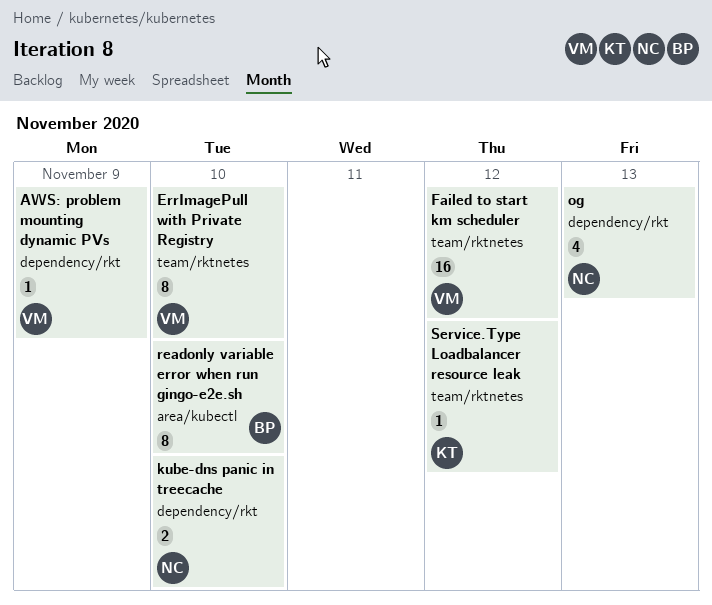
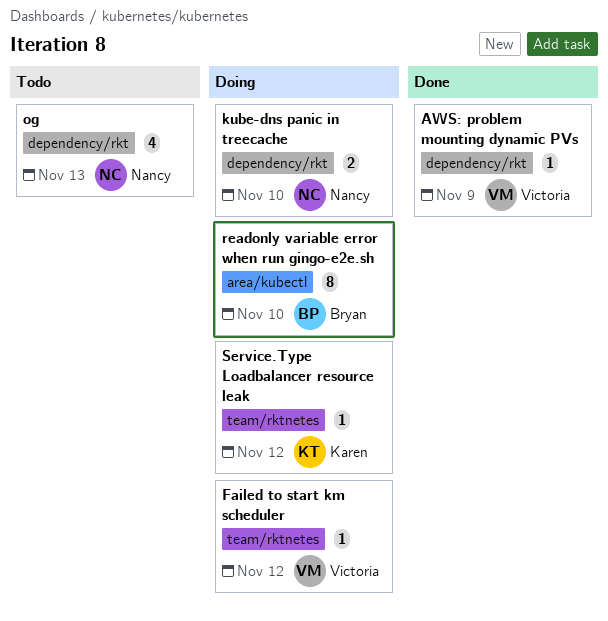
ErrImagePull with Private Registry: present -> none
Failed to start km scheduler, estimate: 16 -> 1

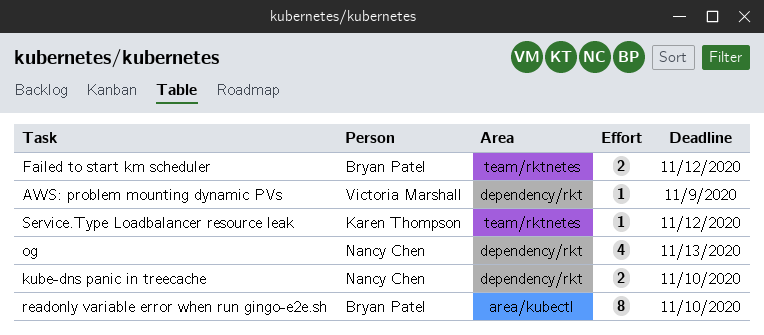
Failed to start km scheduler, owner: Victoria Marshall -> Bryan Patel
Failed to start km scheduler, estimate: 1 -> 2

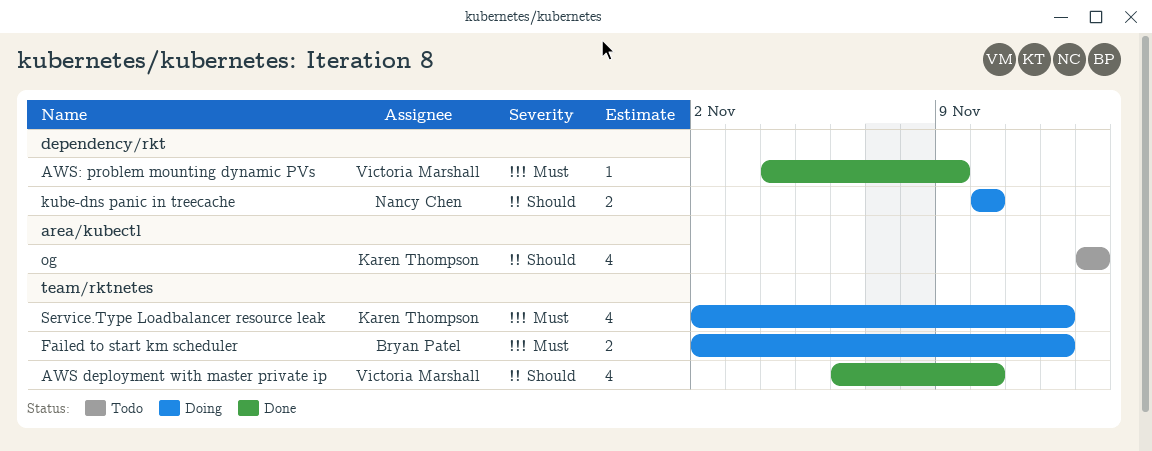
AWS deployment with master private ip: none -> present
og, owner: Nancy Chen -> Karen Thompson
og, label: dependency/rkt -> area/kubectl
readonly variable error when run gingo-e2e.sh: present -> none
Service.Type Loadbalancer resource leak, estimate: 1 -> 4

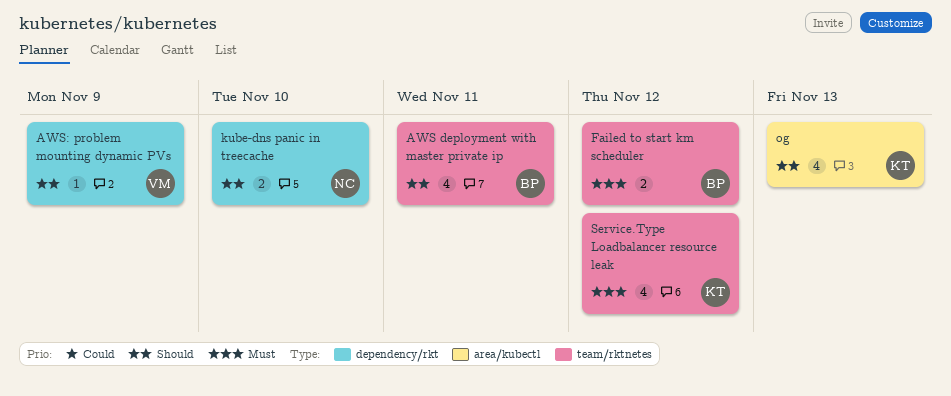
AWS deployment with master private ip, owner: Victoria Marshall -> Bryan Patel
AWS deployment with master private ip, due: Nov 10 -> Nov 11
AWS: problem mounting dynamic PVs, priority: Must -> Should

